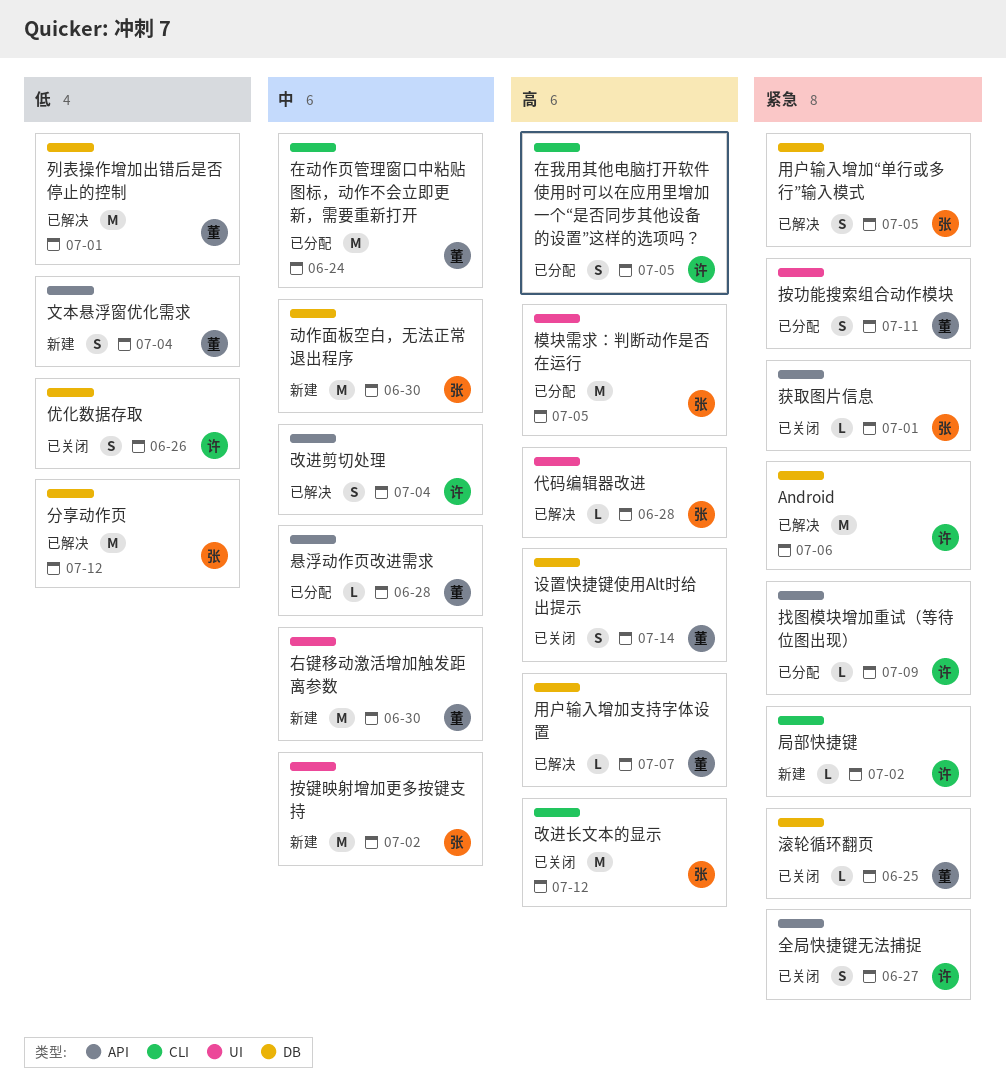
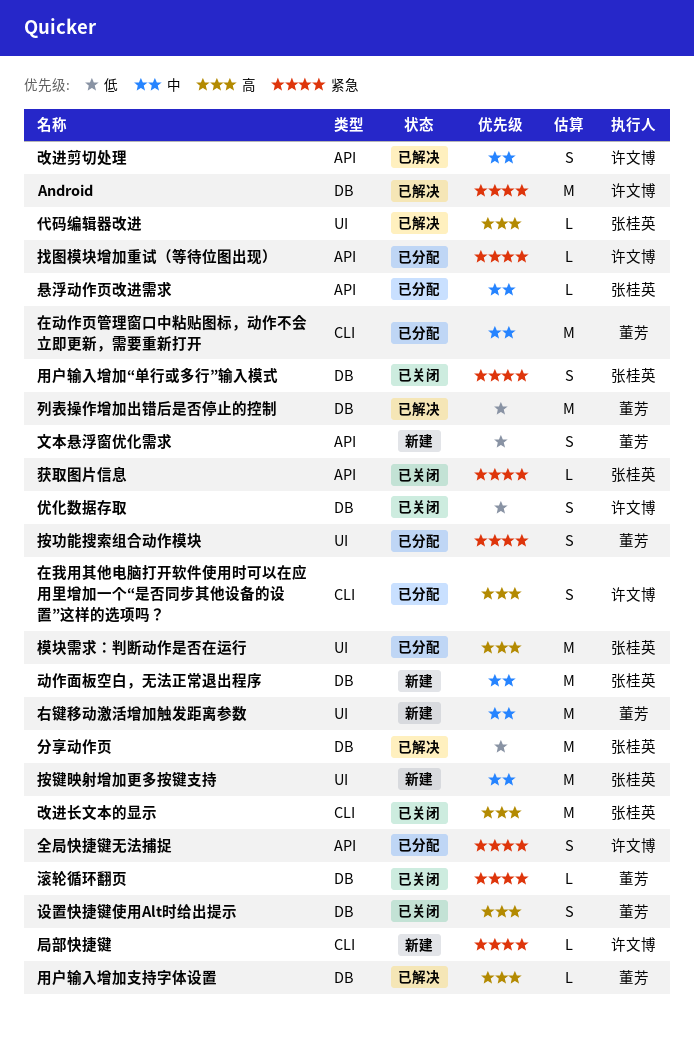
全局快捷键无法捕捉, status: 已关闭 -> 已分配
悬浮动作页改进需求, owner: 董芳 -> 张桂英
用户输入增加“单行或多行”输入模式, status: 已解决 -> 已关闭

